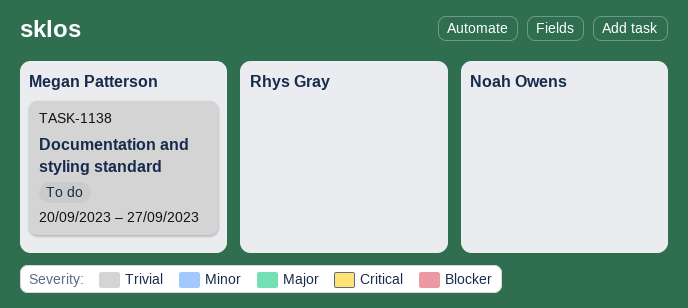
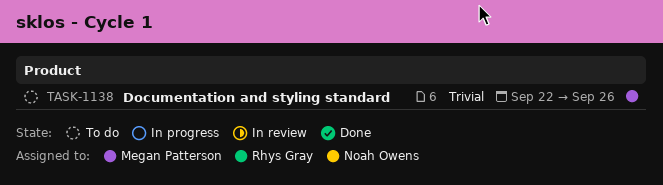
TASK-1138, start: Sep 20 -> Sep 22
TASK-1138, due: Sep 27 -> Sep 26

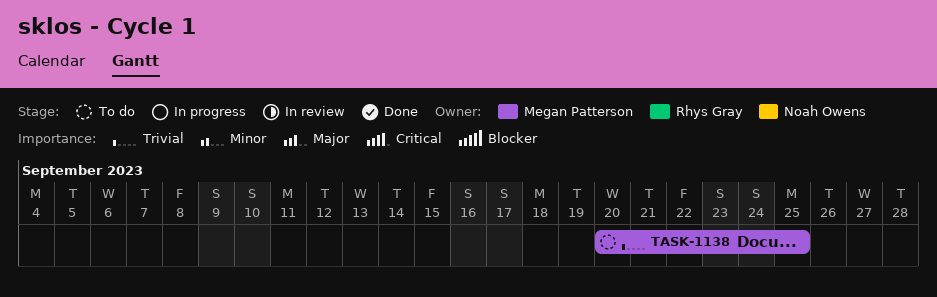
TASK-1138, start: Sep 22 -> Sep 20
TASK-1138, due: Sep 26 -> Sep 25

